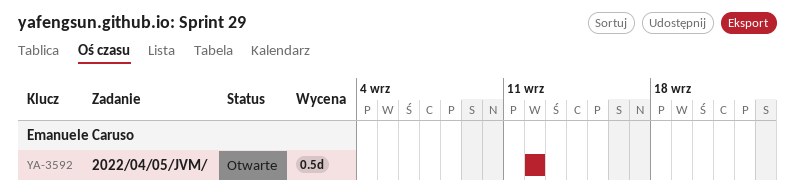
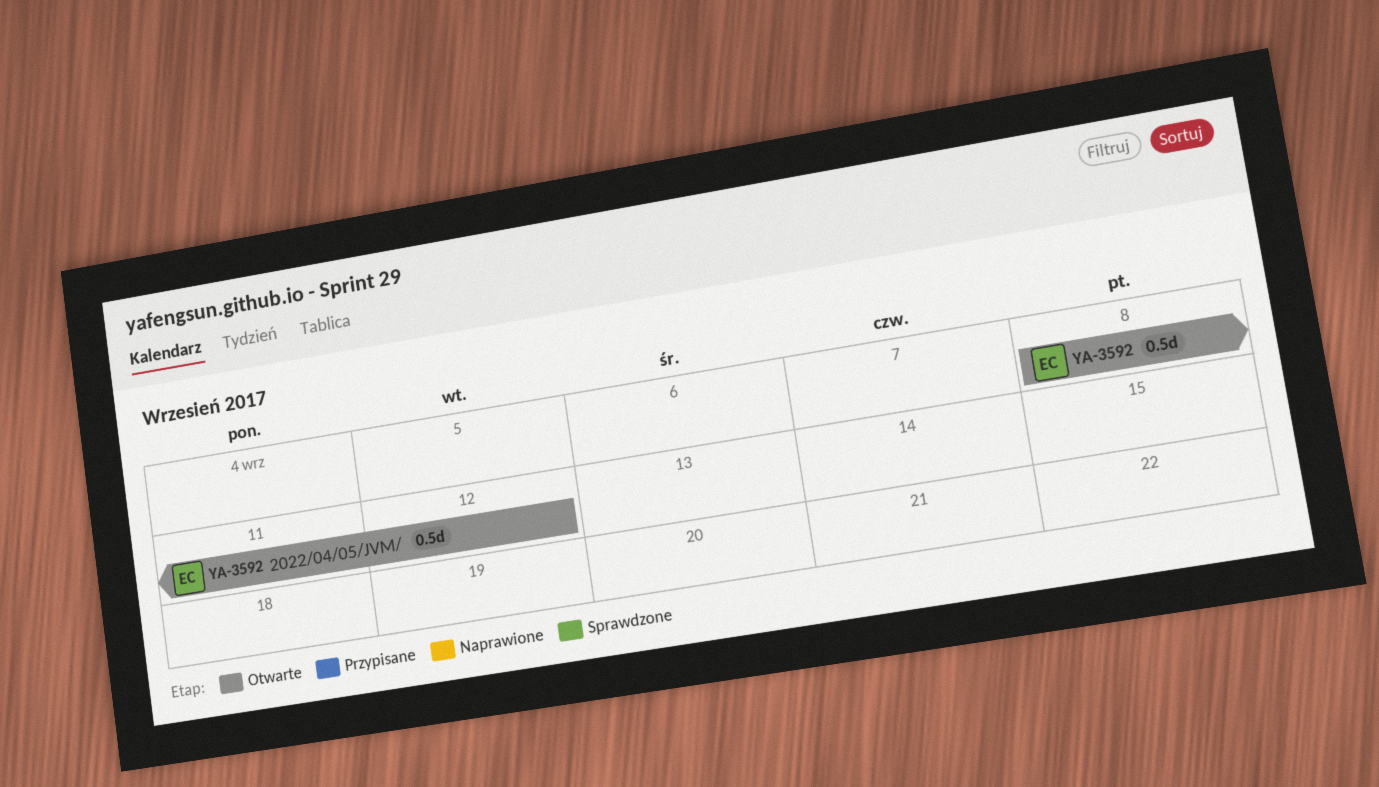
YA-3592, start: Sep 12 -> Sep 8

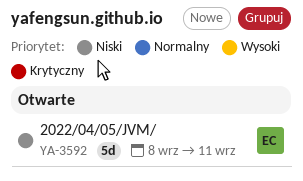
YA-3592, estimate: 0.5d -> 5d
YA-3592, due: Sep 12 -> Sep 11

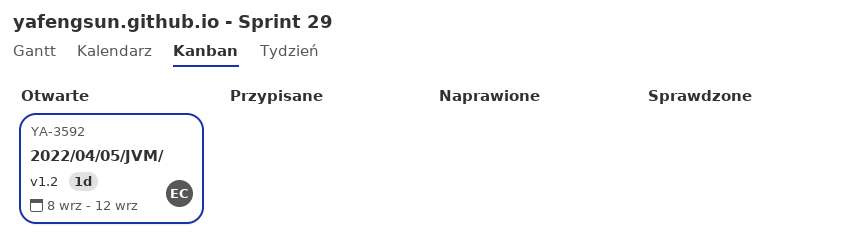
YA-3592, estimate: 5d -> 1d
YA-3592, due: Sep 11 -> Sep 12

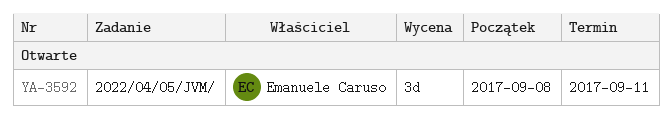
YA-3592, estimate: 1d -> 3d
YA-3592, due: Sep 12 -> Sep 11

